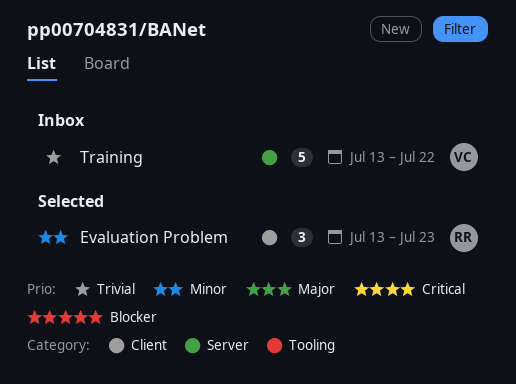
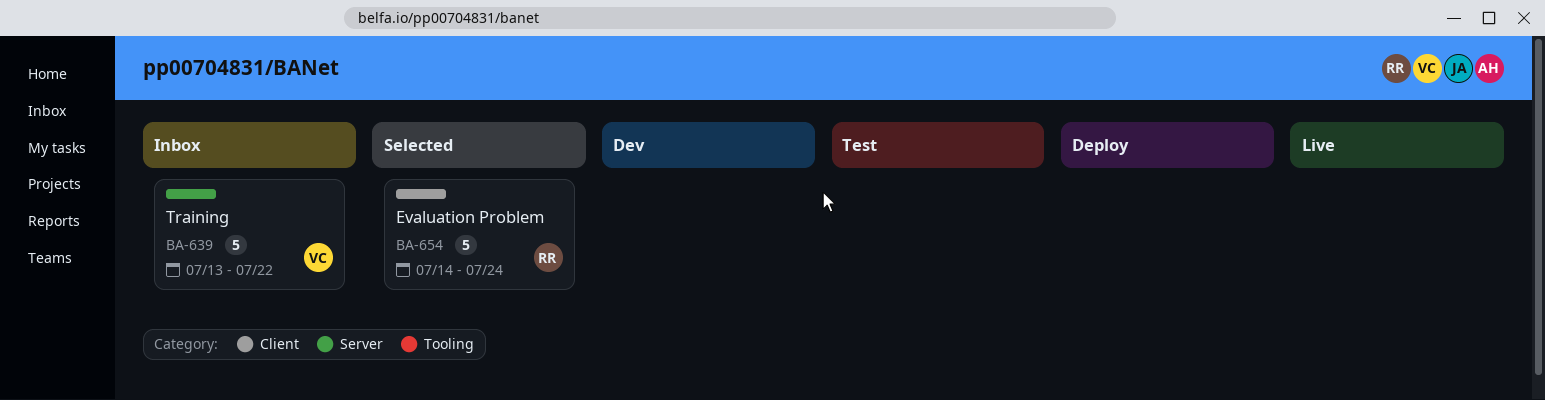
Evaluation Problem, estimate: 3 -> 5
Evaluation Problem, start: Jul 13 -> Jul 14
Evaluation Problem, due: Jul 23 -> Jul 24

